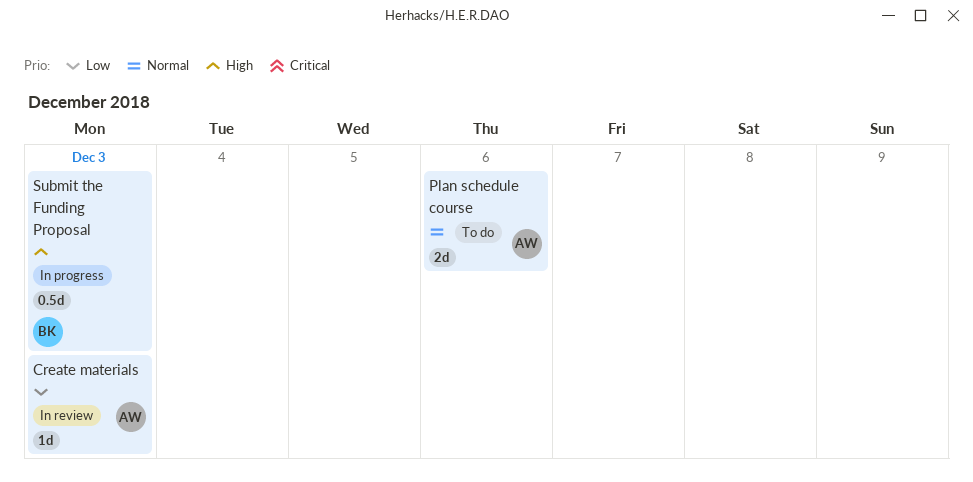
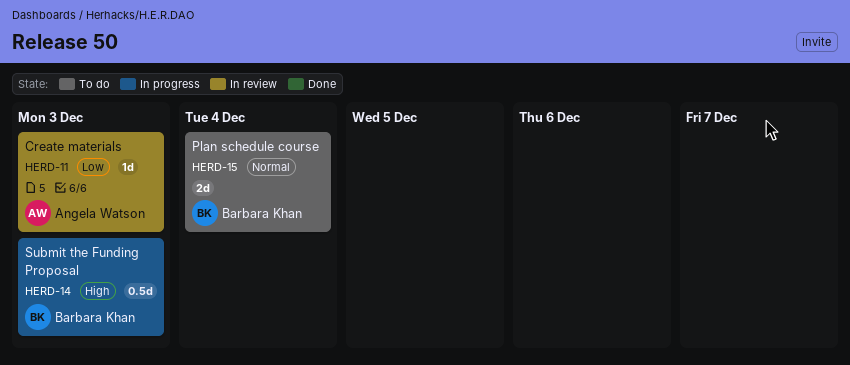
Plan schedule course, owner: Angela Watson -> Barbara Khan
Plan schedule course, due: Dec 6 -> Dec 4

